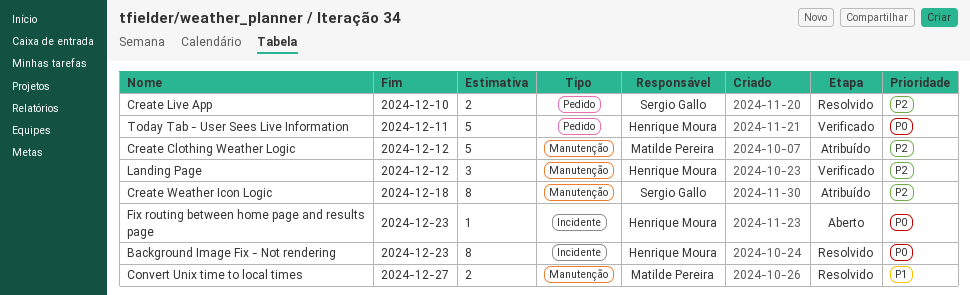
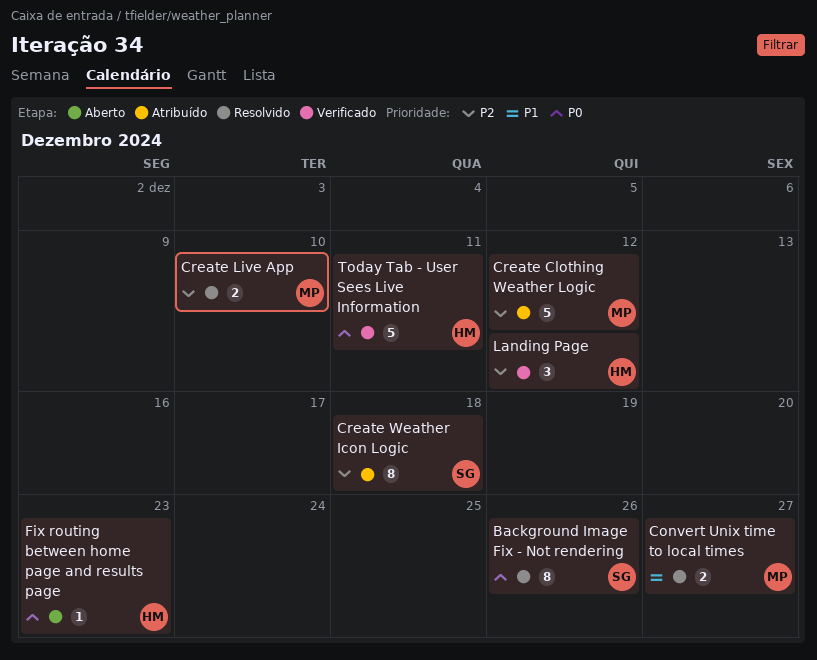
Background Image Fix - Not rendering, owner: Henrique Moura -> Sergio Gallo
Background Image Fix - Not rendering, due: Dec 23 -> Dec 26
Create Live App, owner: Sergio Gallo -> Matilde Pereira

